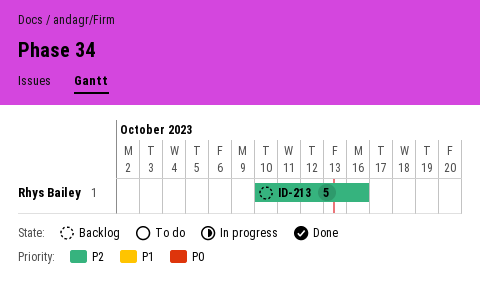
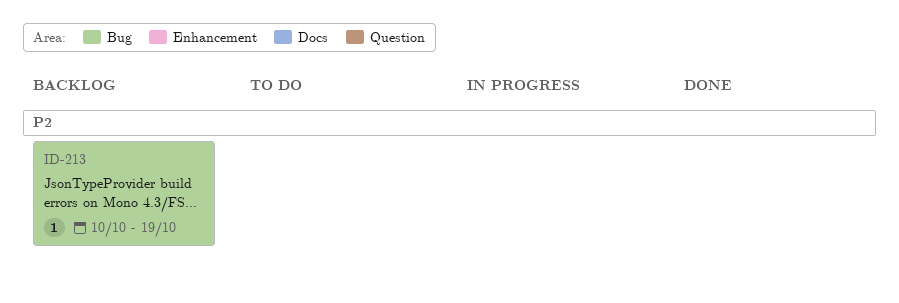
ID-213, estimate: 5 -> 1
ID-213, due: Oct 16 -> Oct 19

